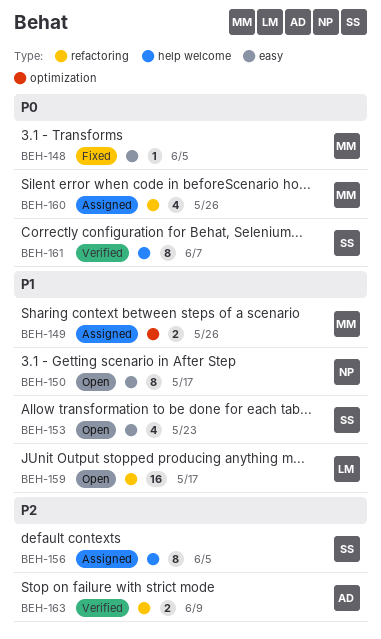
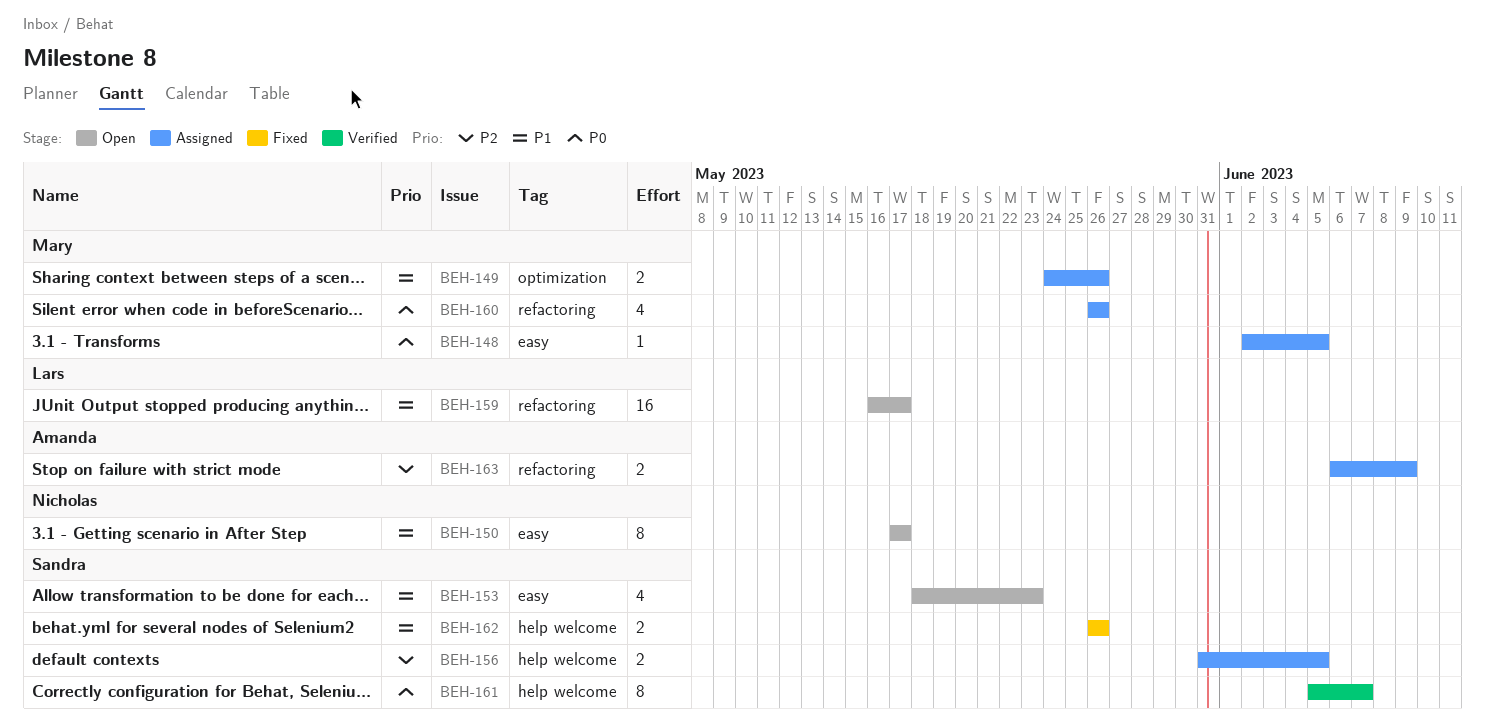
BEH-148, status: Fixed -> Assigned
BEH-156, estimate: 8 -> 2
BEH-162: none -> present
BEH-163, status: Verified -> Assigned

